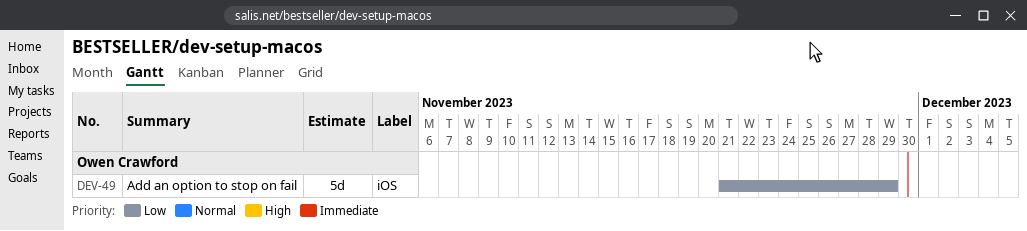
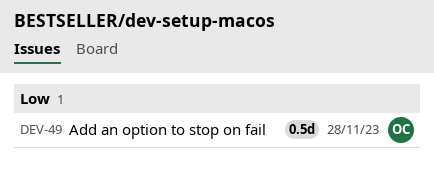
DEV-49, estimate: 5d -> 0.5d
DEV-49, due: Nov 29 -> Nov 28

